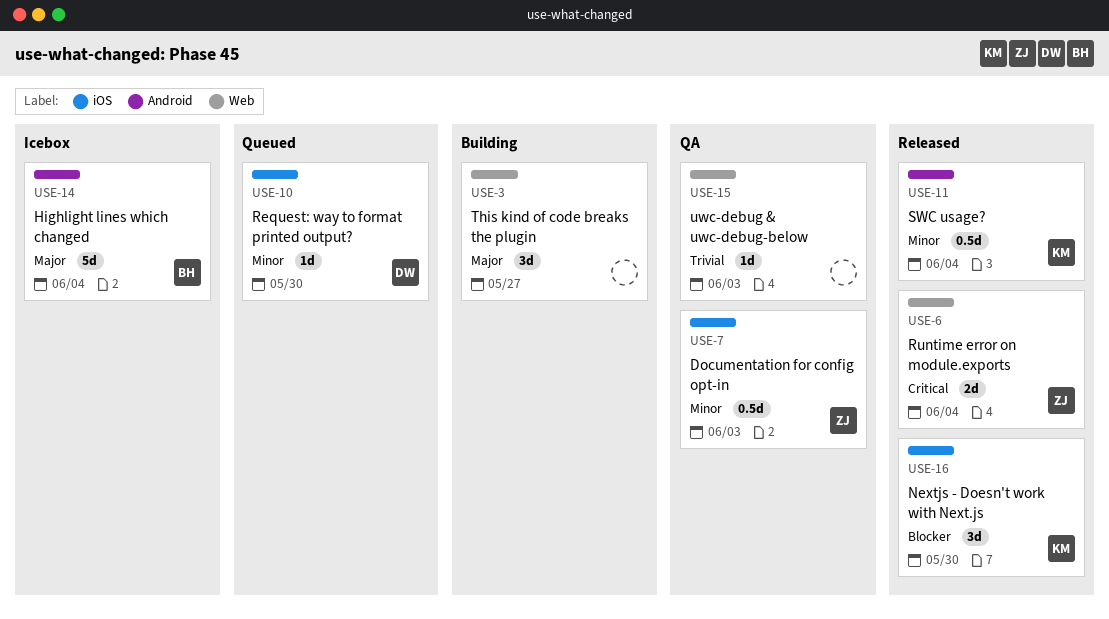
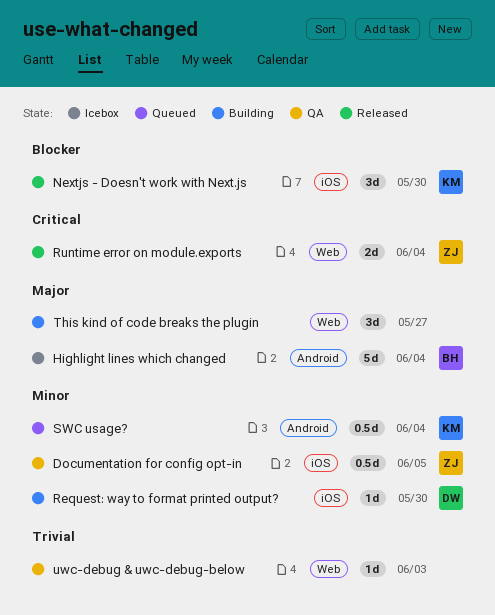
Documentation for config opt-in, due: Jun 3 -> Jun 5
Request: way to format printed output?, status: Queued -> Building
SWC usage?, status: Released -> Queued

